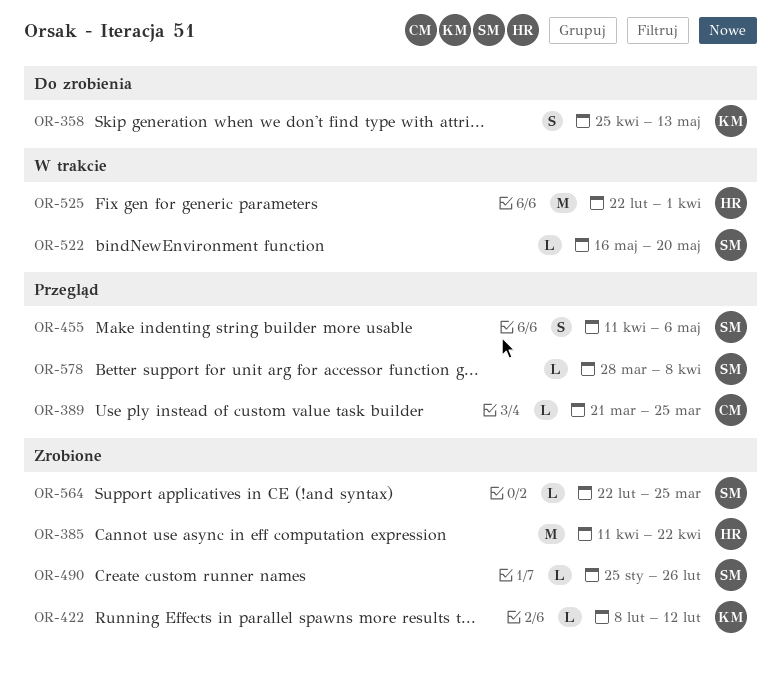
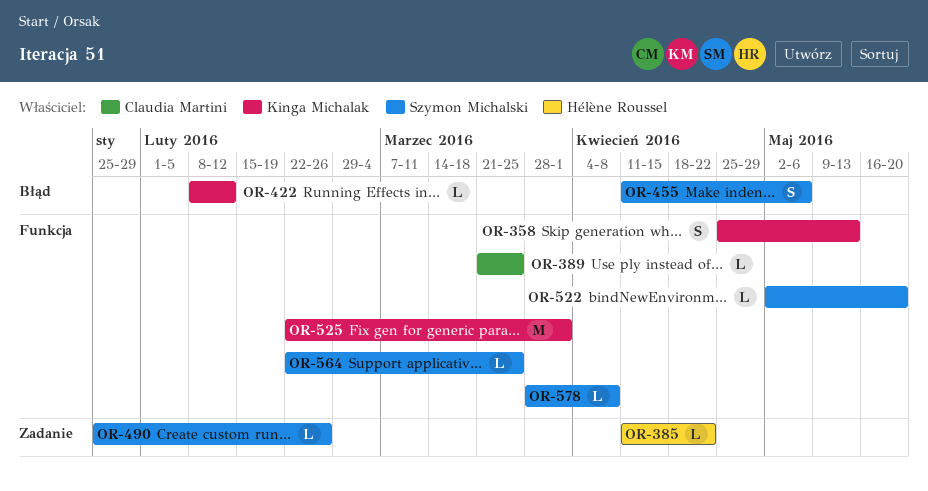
OR-385, estimate: M -> L
OR-522, start: May 16 -> May 2
OR-525, owner: Hélène Roussel -> Kinga Michalak

